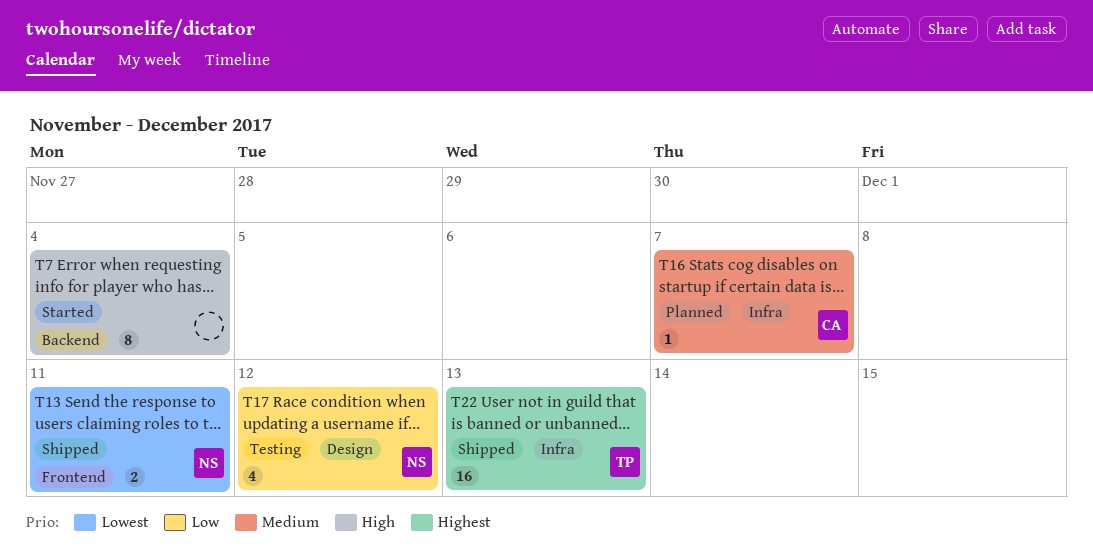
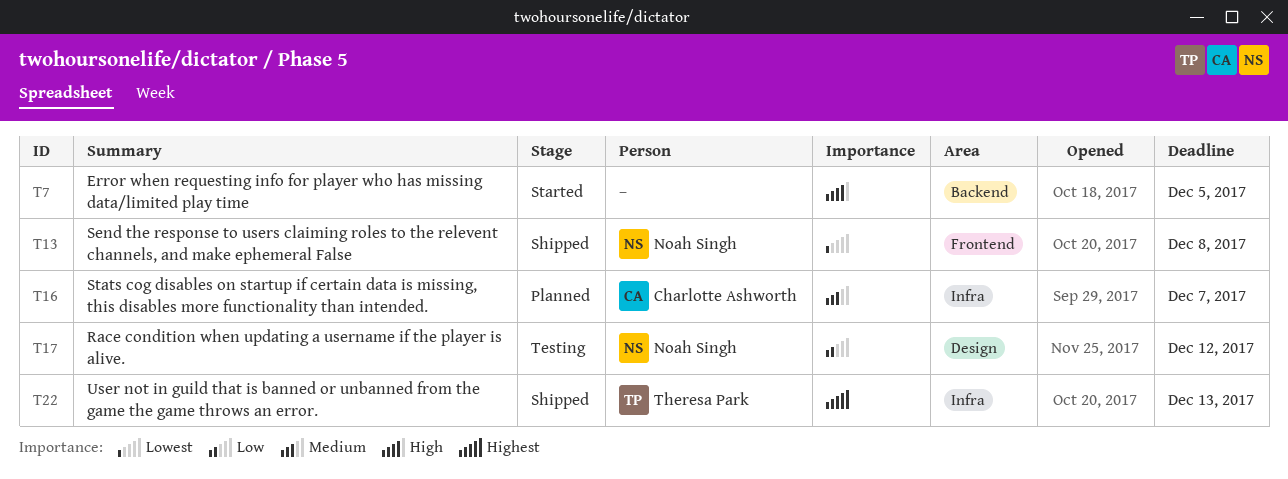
T7, due: Dec 4 -> Dec 5
T13, due: Dec 11 -> Dec 8

